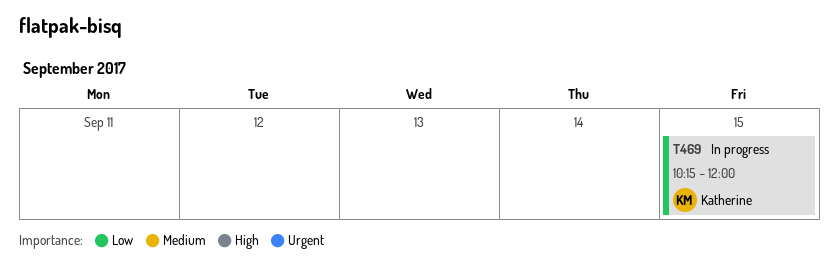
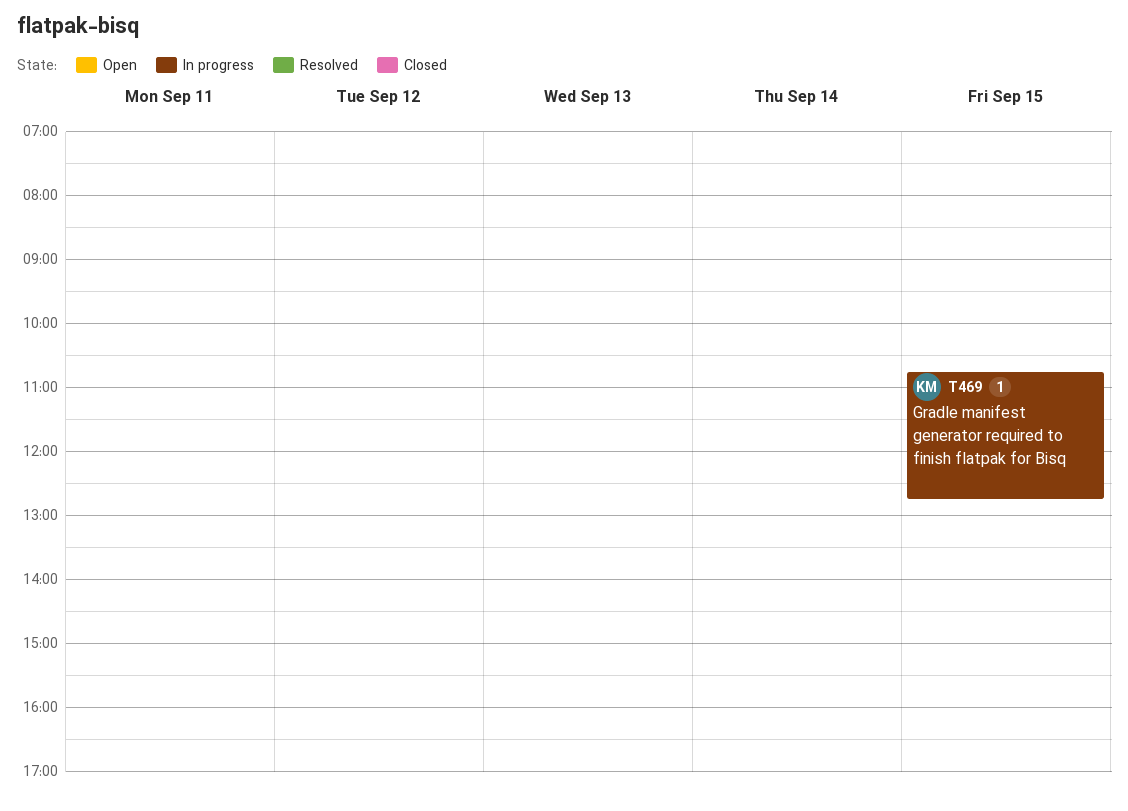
T469, begins: 10:15 -> 10:45
T469, ends: 12:00 -> 12:45

